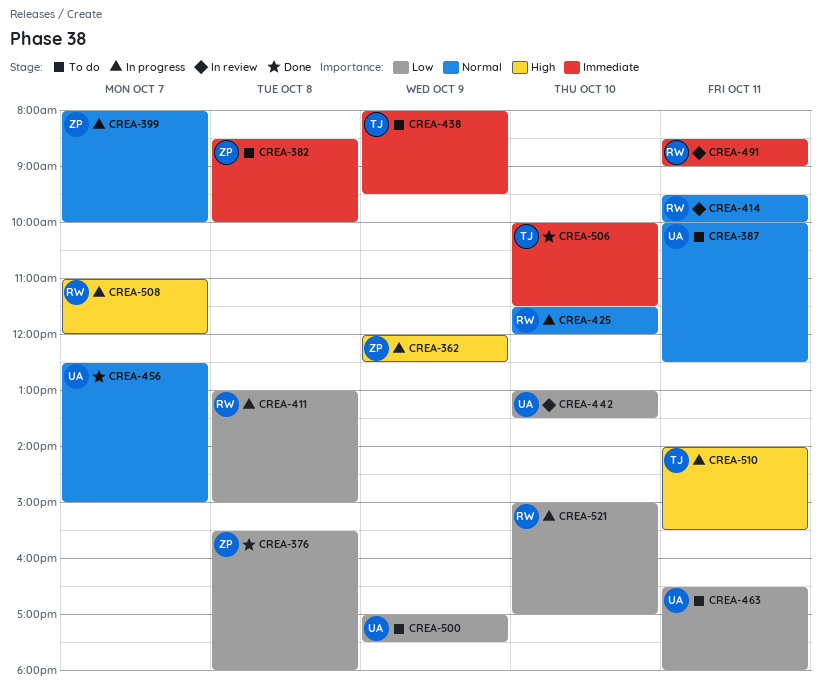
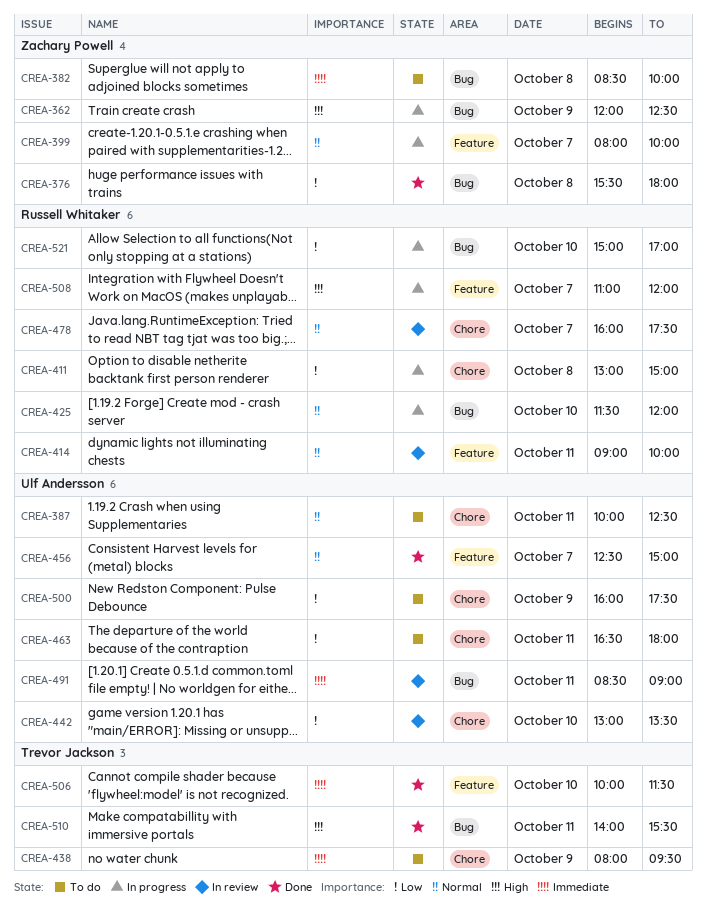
CREA-414, begins: 09:30 -> 09:00
CREA-478: none -> present
CREA-491, owner: Russell Whitaker -> Ulf Andersson
CREA-500, begins: 17:00 -> 16:00
CREA-510, status: In progress -> Done

